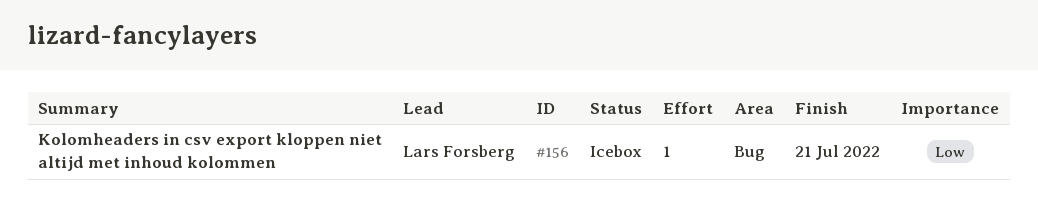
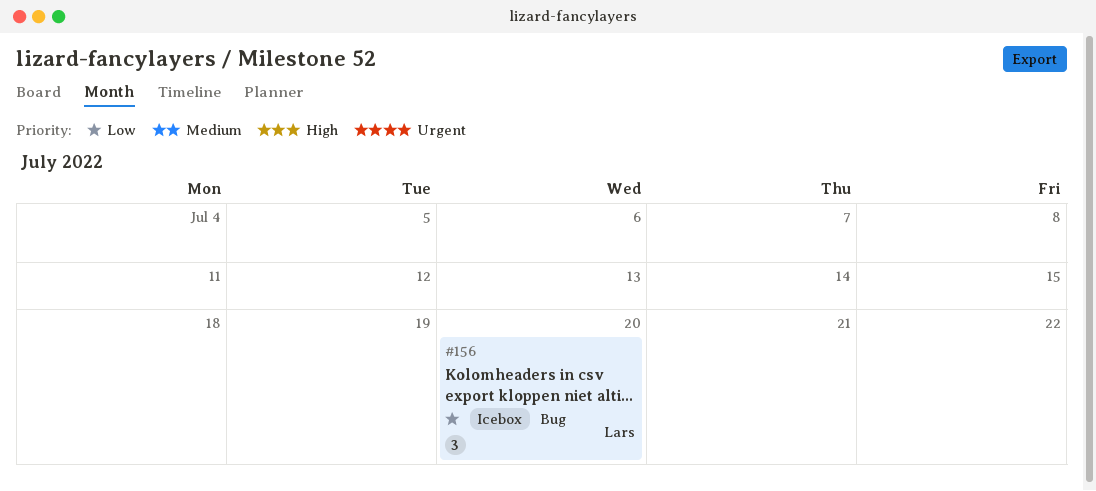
#156, estimate: 1 -> 3
#156, due: Jul 21 -> Jul 20

